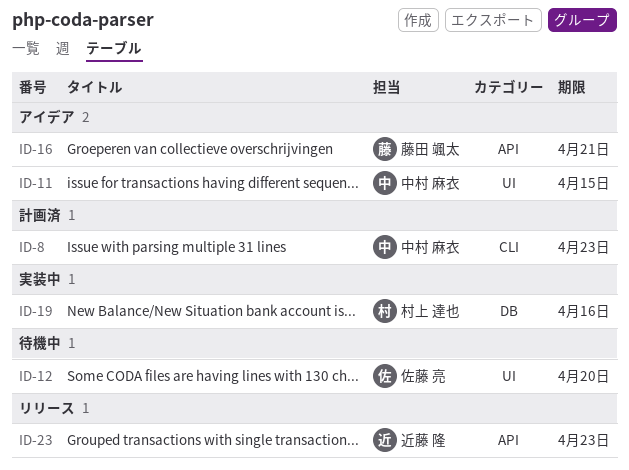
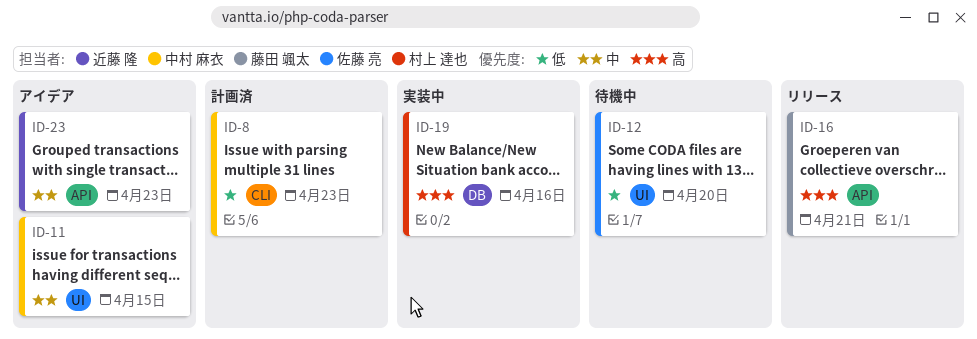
ID-16, status: アイデア -> リリース
ID-23, status: リリース -> アイデア

